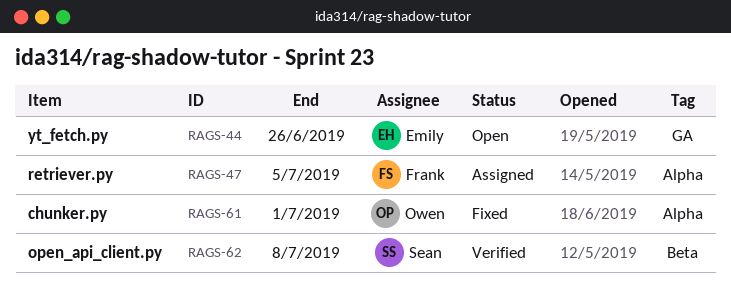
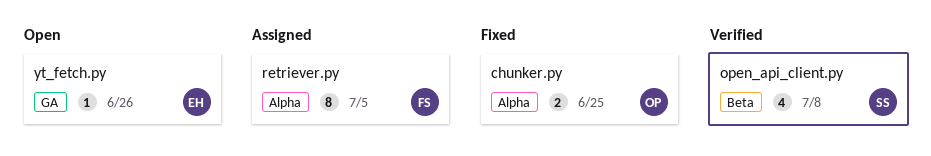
chunker.py, due: Jul 1 -> Jun 25

